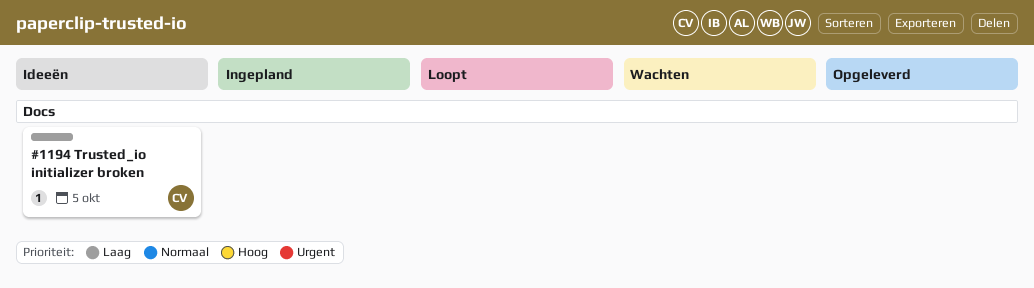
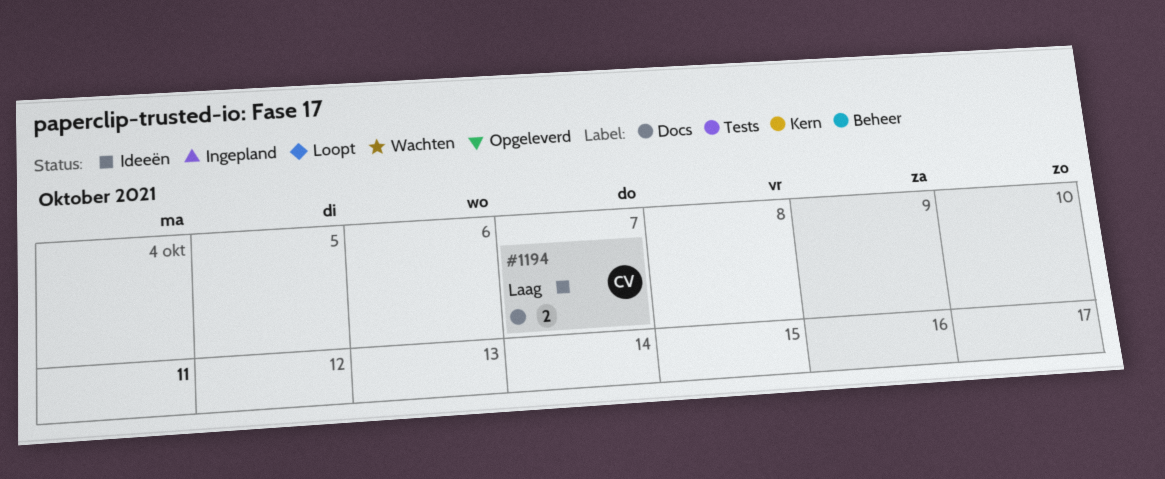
#1194, estimate: 1 -> 2
#1194, due: Oct 5 -> Oct 7

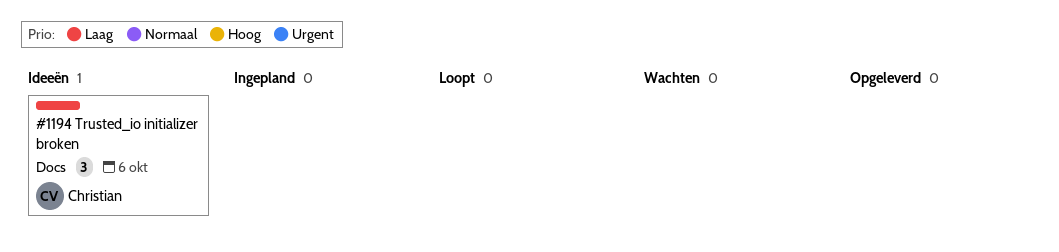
#1194, estimate: 2 -> 3
#1194, due: Oct 7 -> Oct 6

